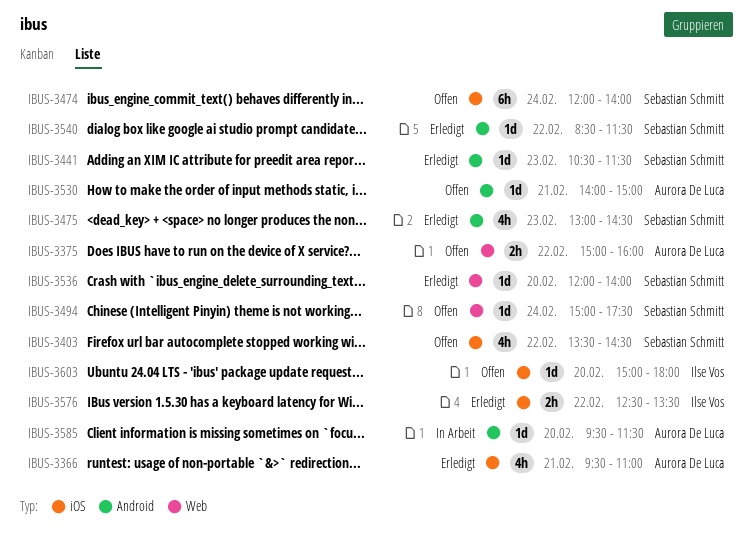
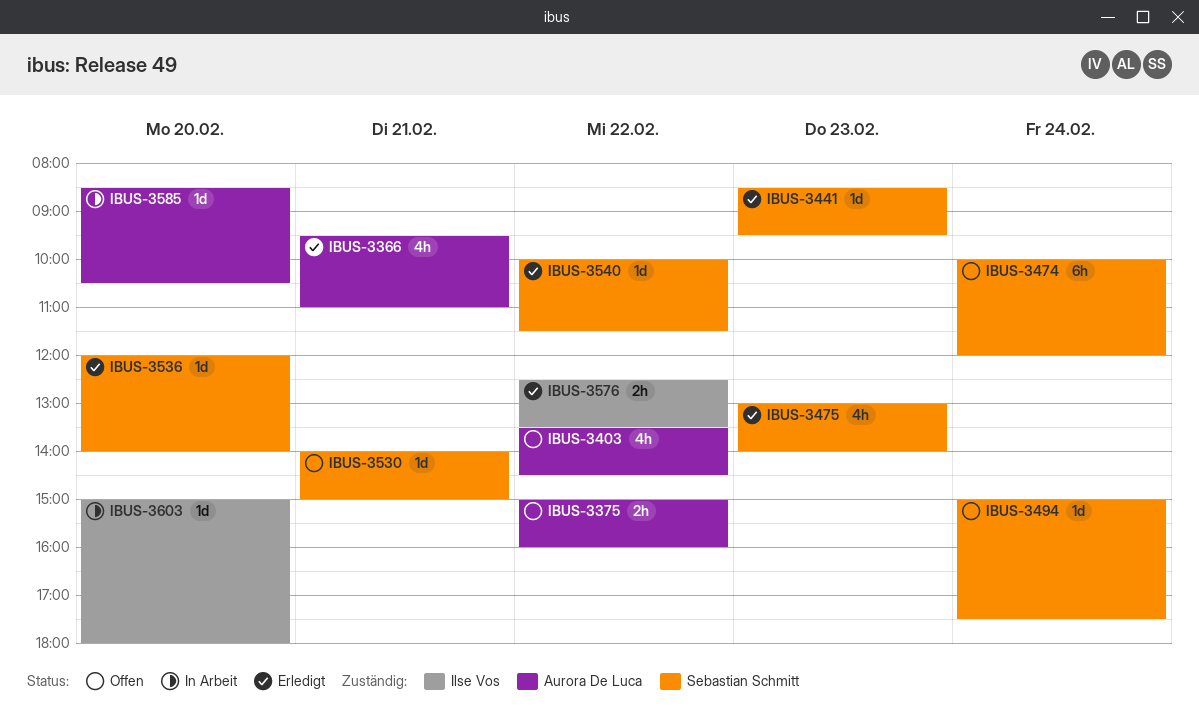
IBUS-3403, owner: Sebastian Schmitt -> Aurora De Luca
IBUS-3441, begins: 10:30 -> 08:30
IBUS-3441, ends: 11:30 -> 09:30
IBUS-3474, begins: 12:00 -> 10:00
IBUS-3474, ends: 14:00 -> 12:00
IBUS-3475, ends: 14:30 -> 14:00
IBUS-3530, owner: Aurora De Luca -> Sebastian Schmitt
IBUS-3540, begins: 08:30 -> 10:00
IBUS-3585, begins: 09:30 -> 08:30
IBUS-3585, ends: 11:30 -> 10:30
IBUS-3603, status: Offen -> In Arbeit

